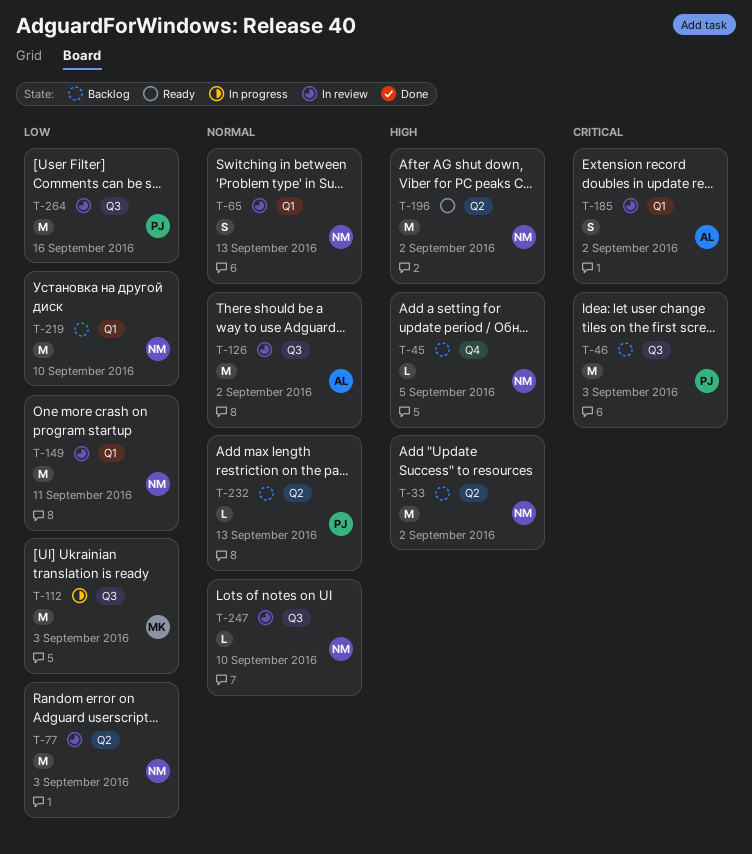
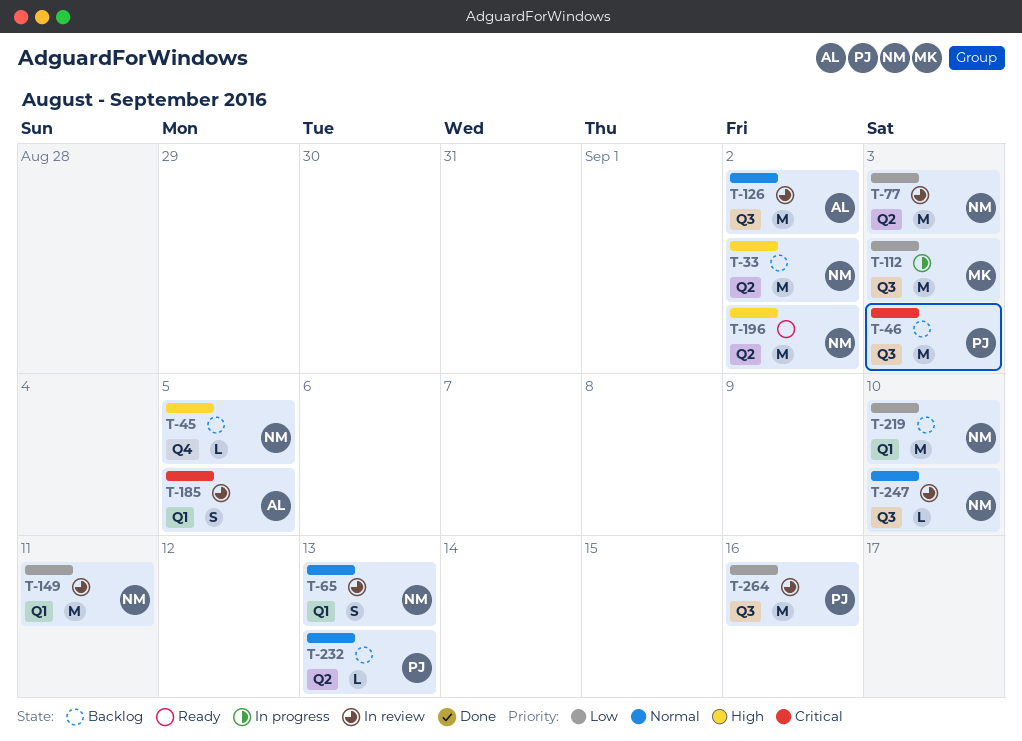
T-185, due: Sep 2 -> Sep 5

